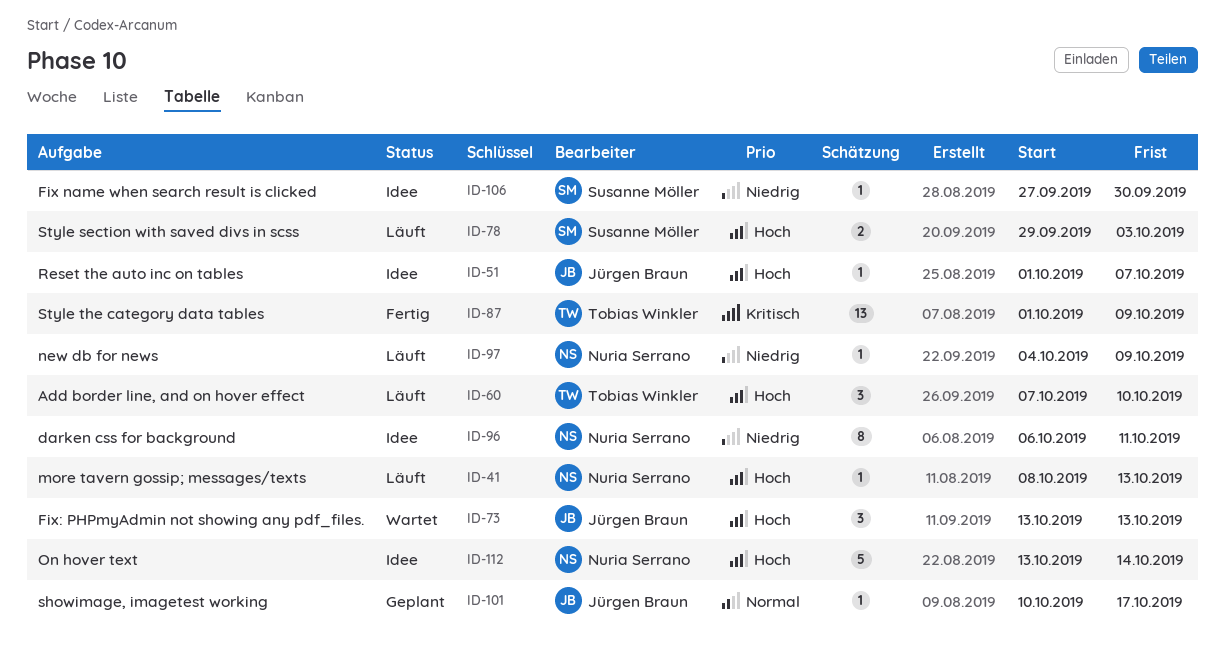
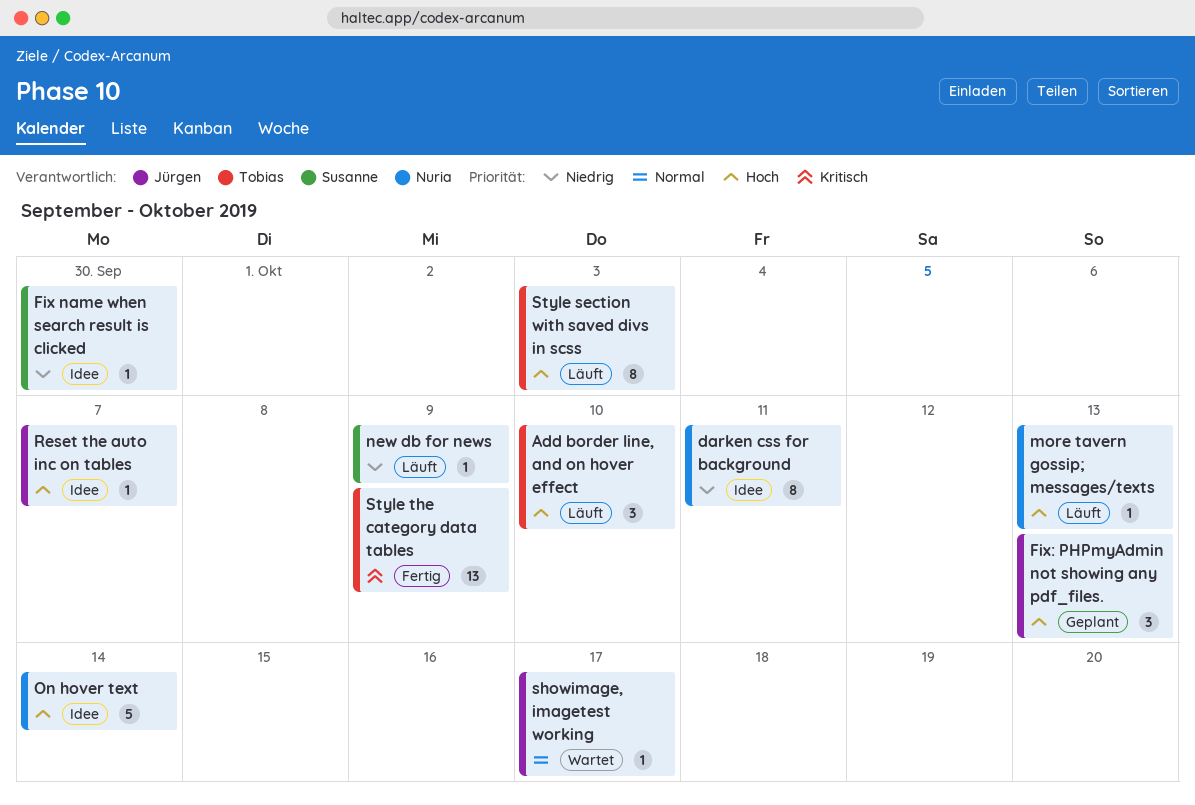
Fix: PHPmyAdmin not showing any pdf_files., status: Wartet -> Geplant
new db for news, owner: Nuria Serrano -> Susanne Möller
showimage, imagetest working, status: Geplant -> Wartet
Style section with saved divs in scss, owner: Susanne Möller -> Tobias Winkler
Style section with saved divs in scss, estimate: 2 -> 8

